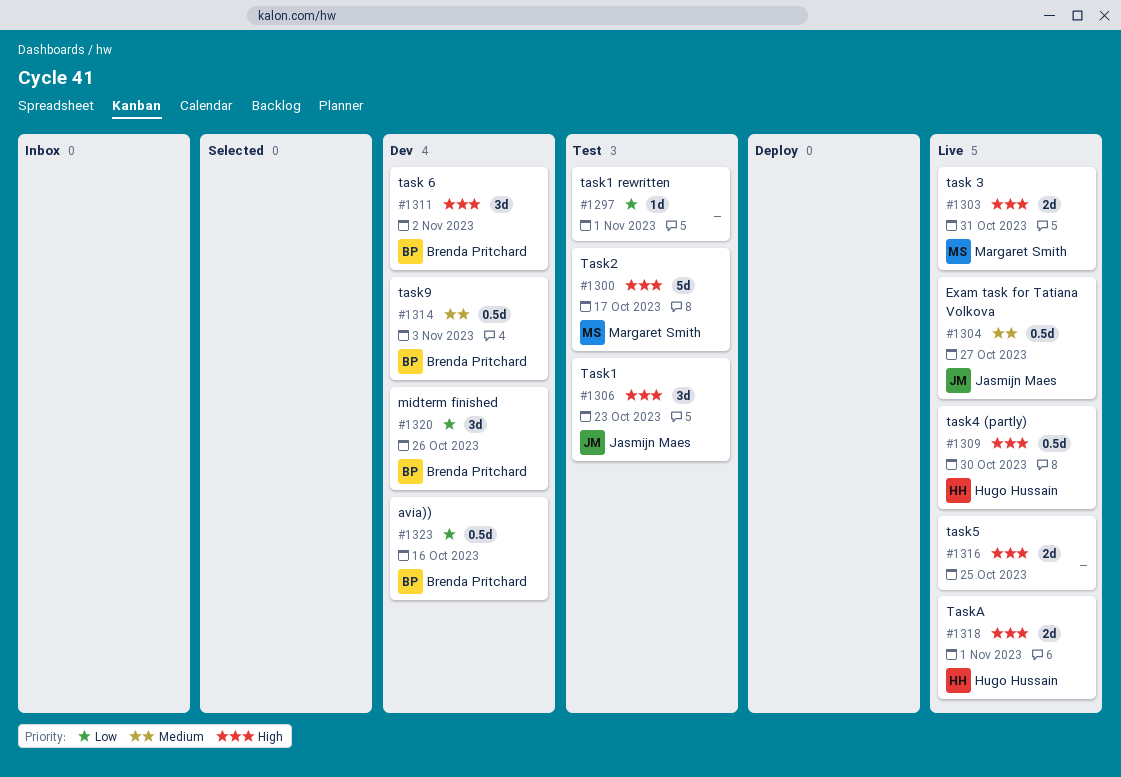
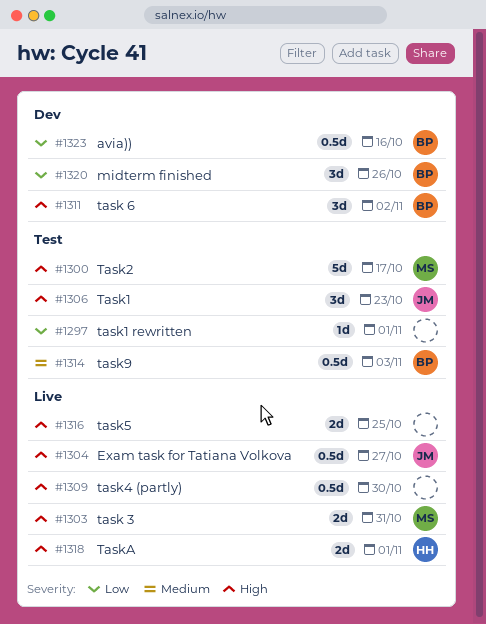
#1304, priority: Medium -> High
#1309, owner: Hugo Hussain -> none
#1314, status: Dev -> Test

